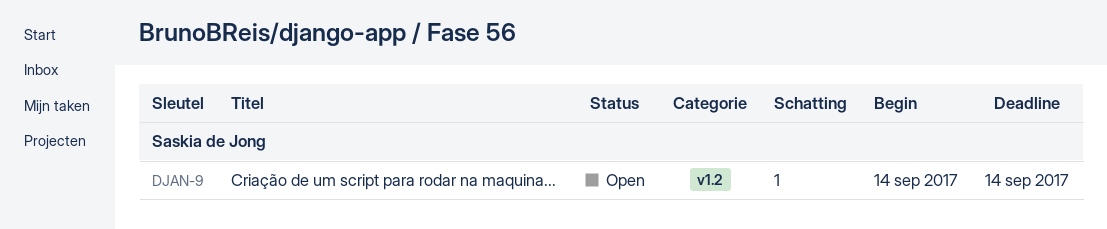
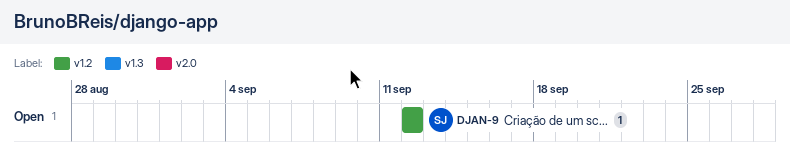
DJAN-9, start: Sep 14 -> Sep 12
DJAN-9, due: Sep 14 -> Sep 12

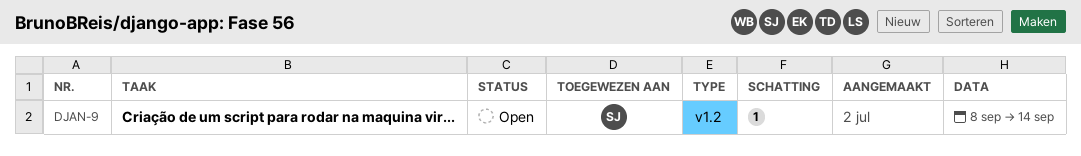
DJAN-9, start: Sep 12 -> Sep 8
DJAN-9, due: Sep 12 -> Sep 14

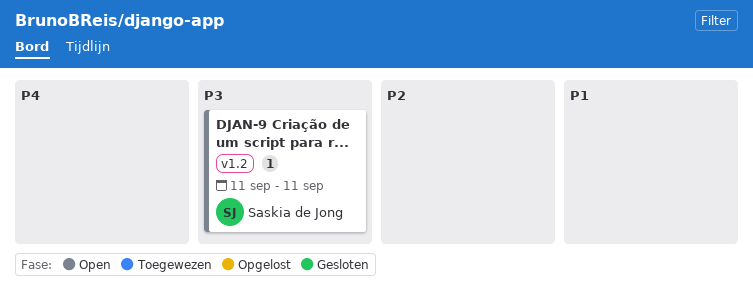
DJAN-9, start: Sep 8 -> Sep 11
DJAN-9, due: Sep 14 -> Sep 11

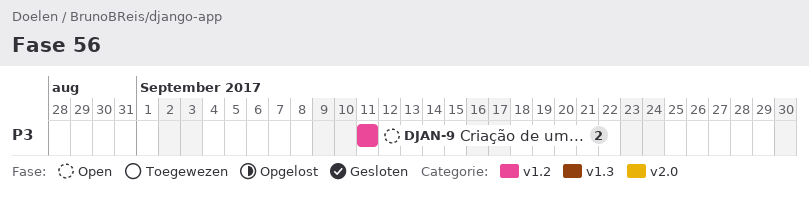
DJAN-9, estimate: 1 -> 2

